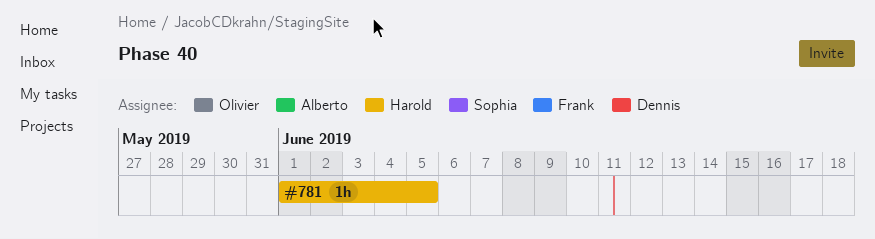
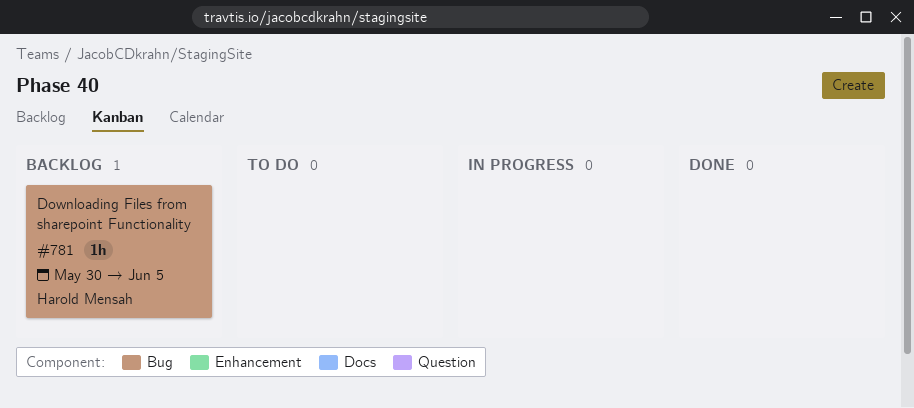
#781, start: Jun 1 -> May 30

